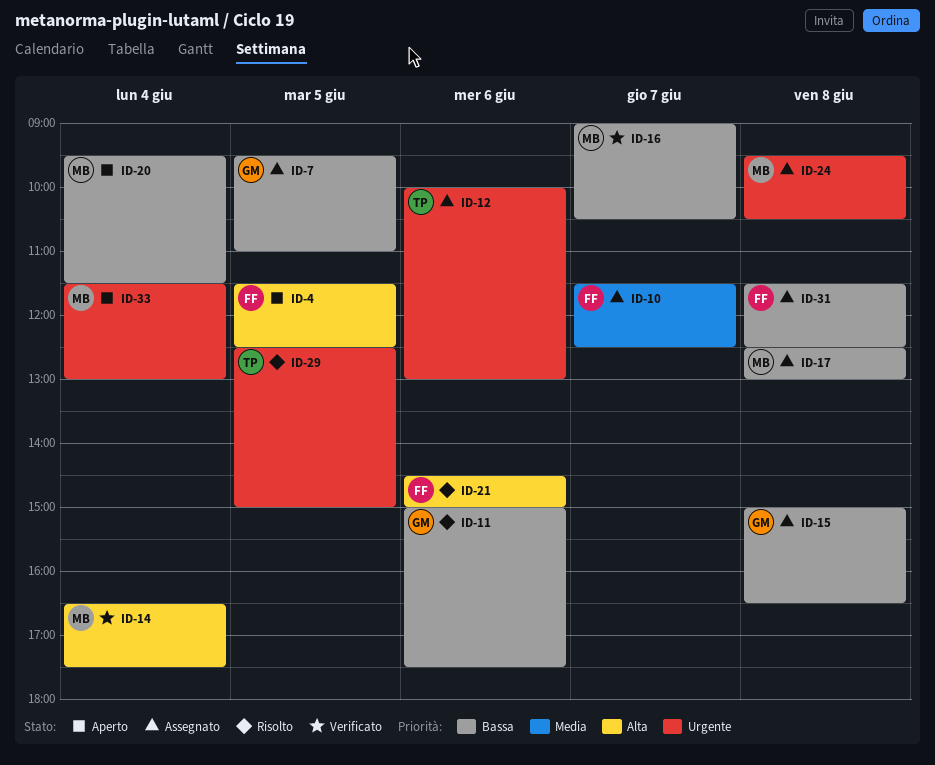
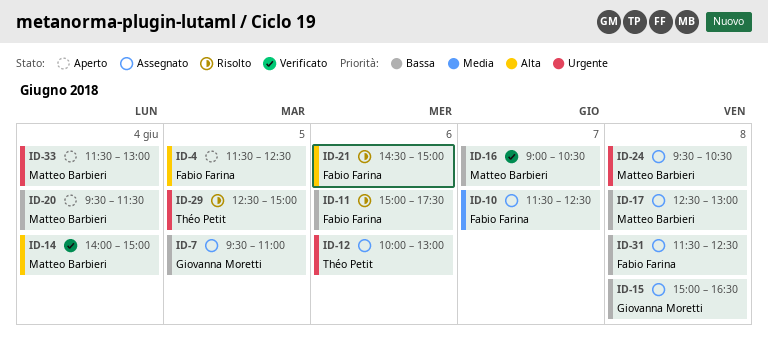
ID-11, owner: Giovanna Moretti -> Fabio Farina
ID-14, begins: 16:30 -> 14:00
ID-14, ends: 17:30 -> 15:00

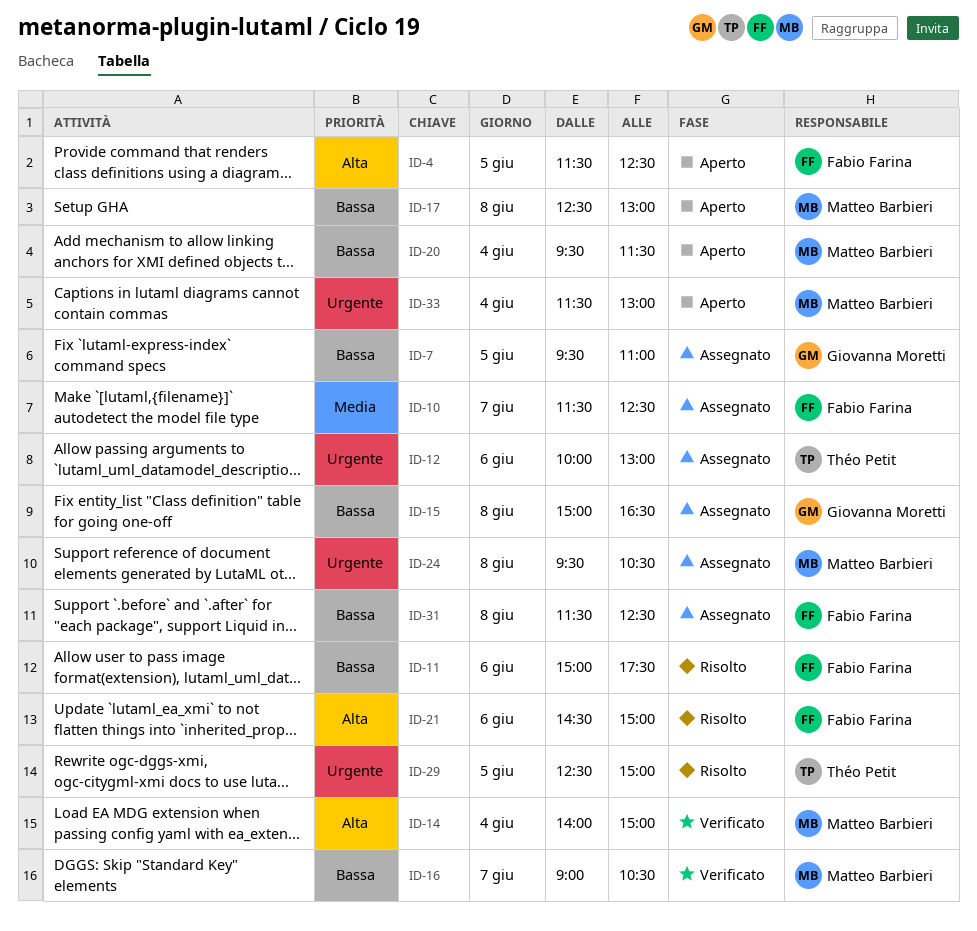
ID-17, status: Assegnato -> Aperto

